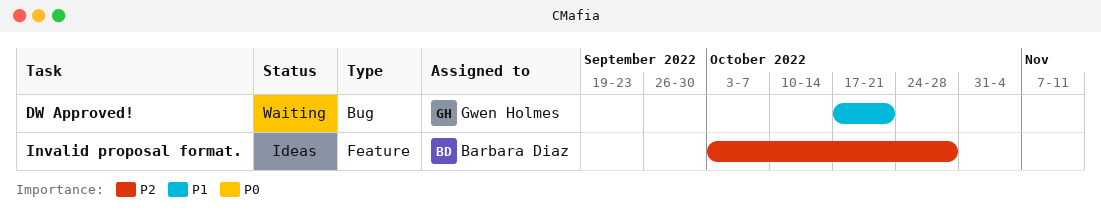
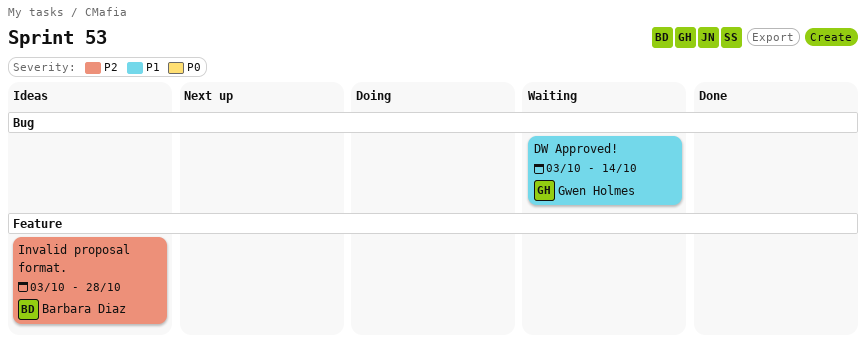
DW Approved!, start: Oct 17 -> Oct 3
DW Approved!, due: Oct 21 -> Oct 14

